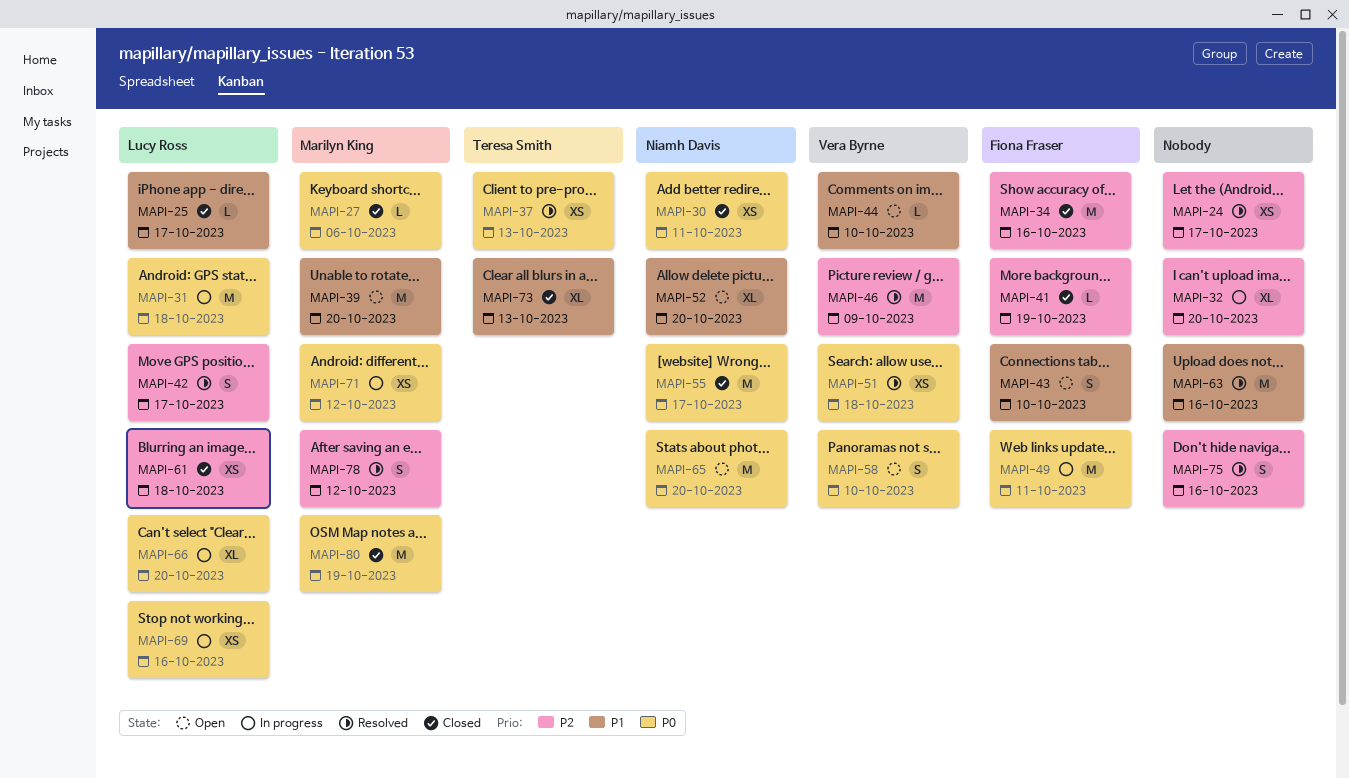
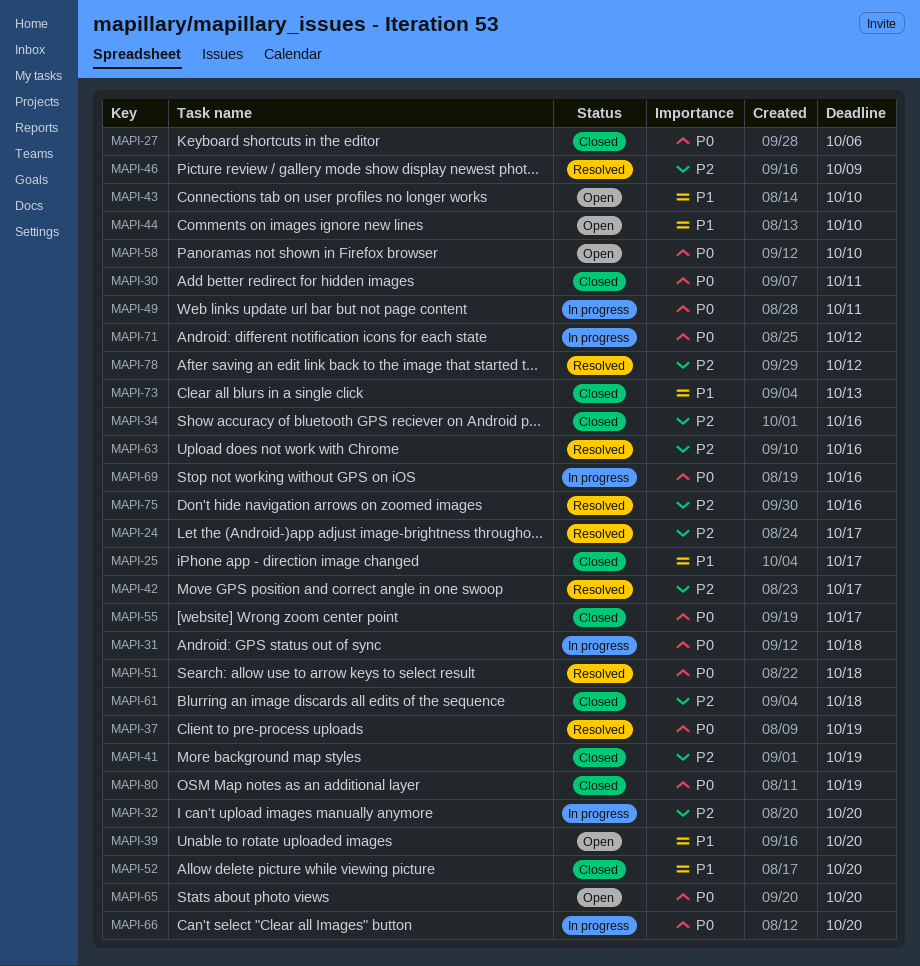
MAPI-37, due: Oct 13 -> Oct 19
MAPI-52, status: Open -> Closed
MAPI-63, priority: P1 -> P2

